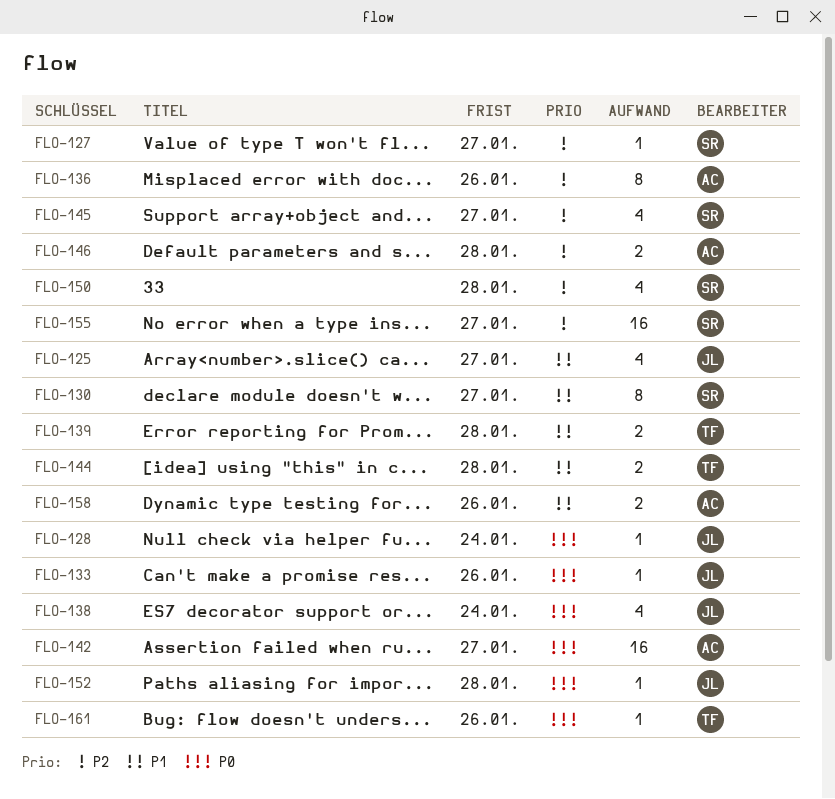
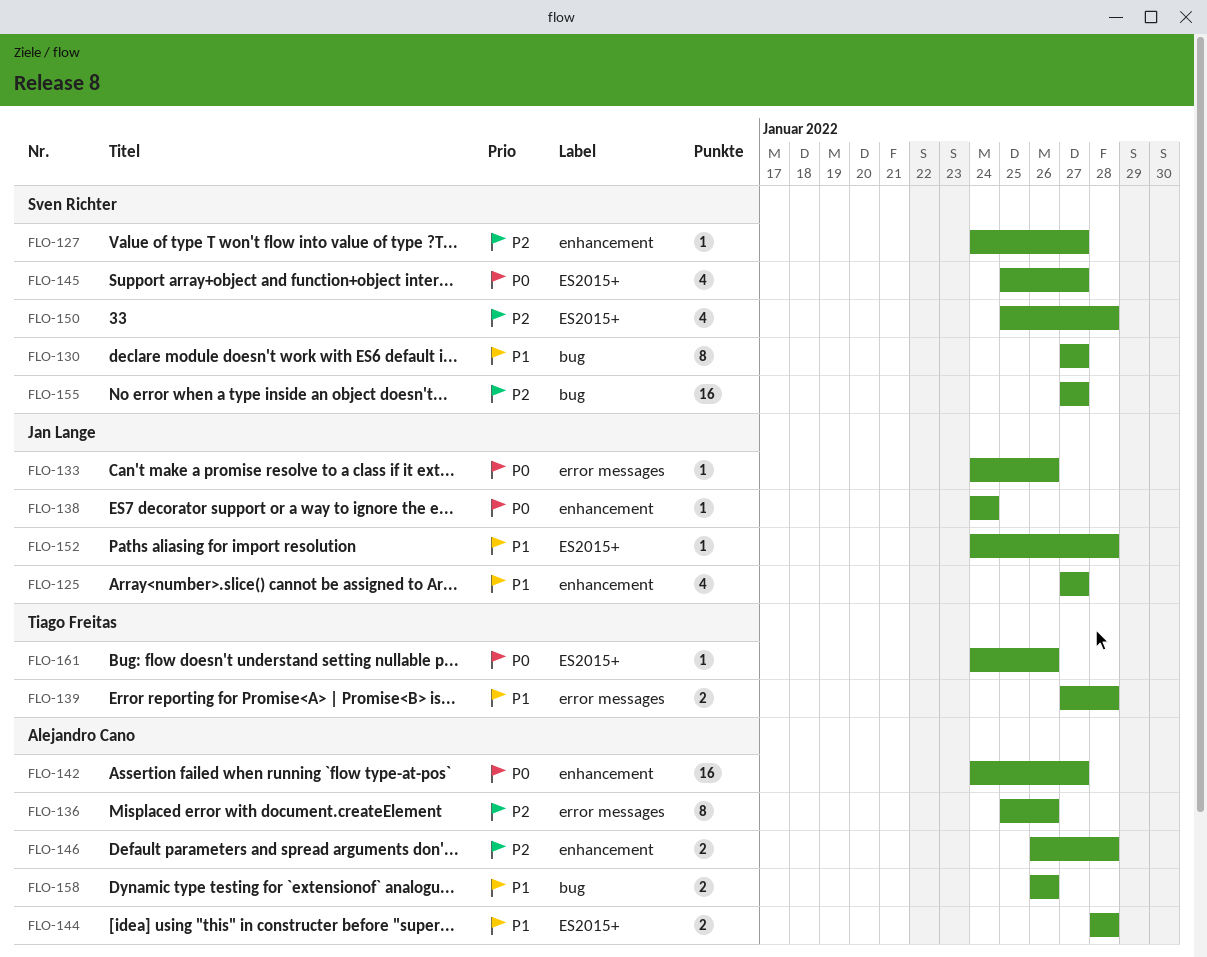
FLO-128: present -> none
FLO-138, estimate: 4 -> 1
FLO-144, owner: Tiago Freitas -> Alejandro Cano
FLO-145, priority: P2 -> P0
FLO-152, priority: P0 -> P1

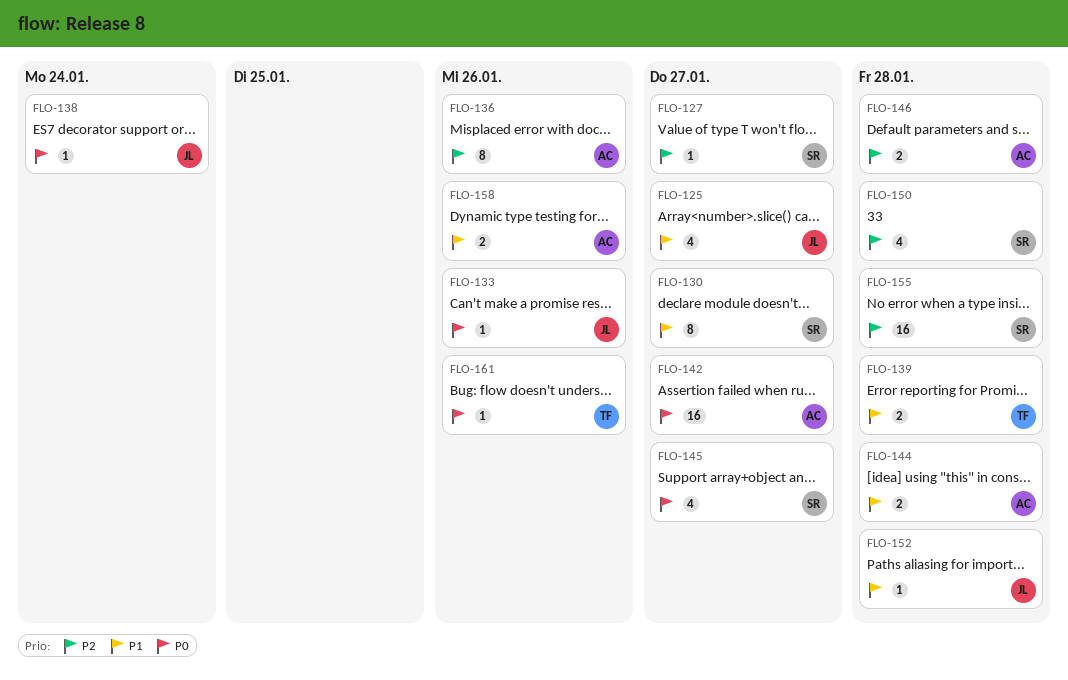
FLO-155, due: Jan 27 -> Jan 28

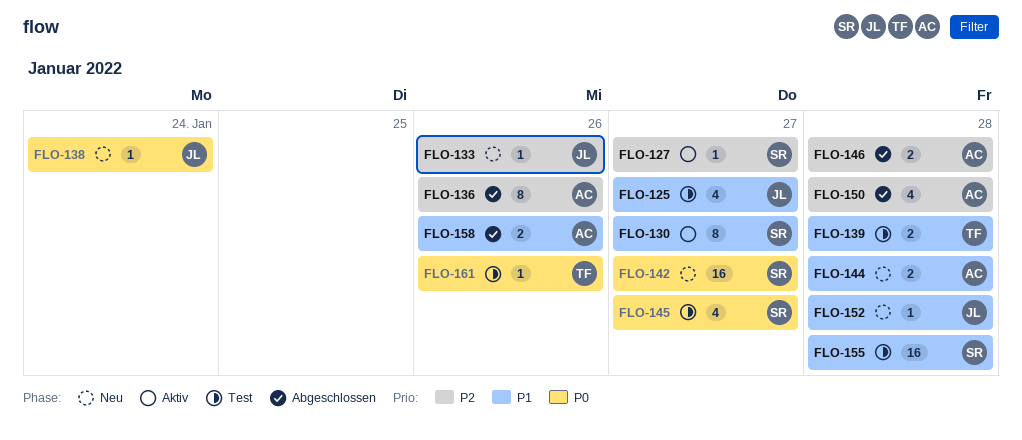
FLO-133, priority: P0 -> P2
FLO-142, owner: AC -> SR
FLO-150, owner: SR -> AC
FLO-155, priority: P2 -> P1

